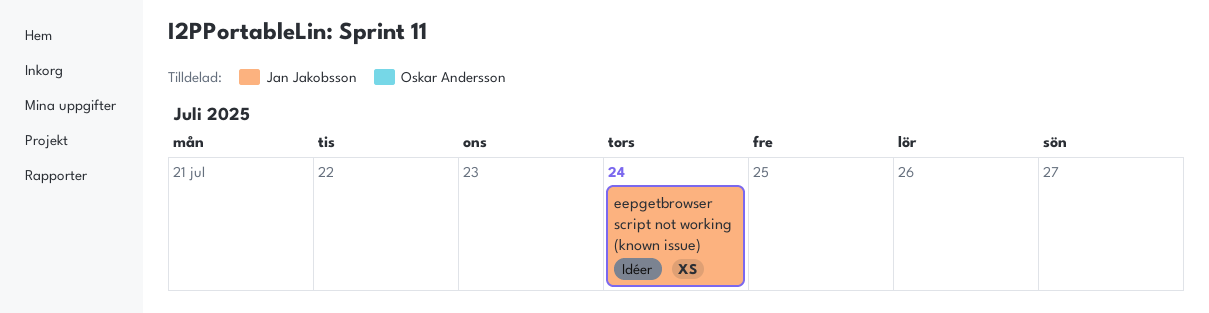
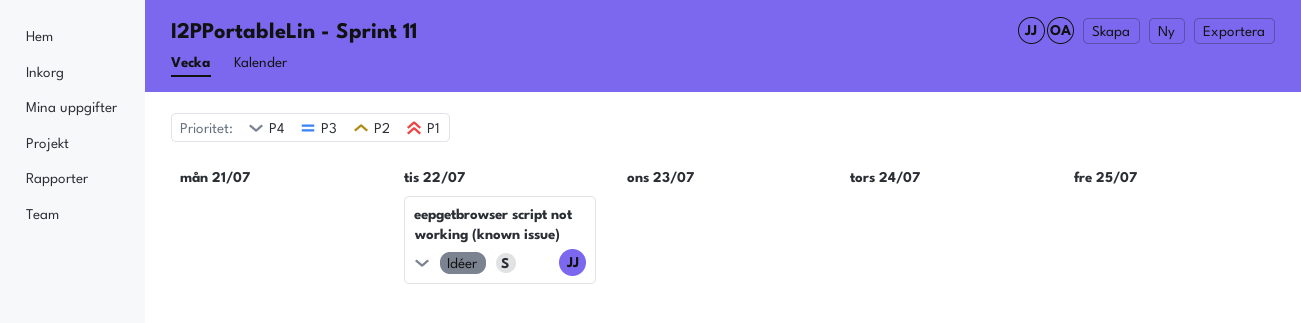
eepgetbrowser script not working (known issue), estimate: XS -> S
eepgetbrowser script not working (known issue), due: Jul 24 -> Jul 22

